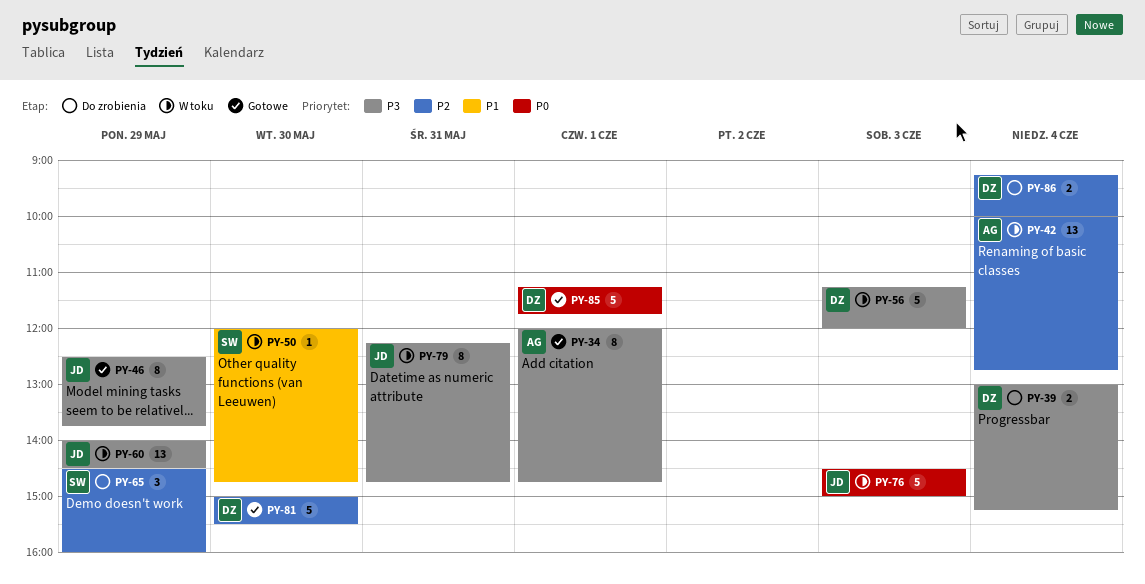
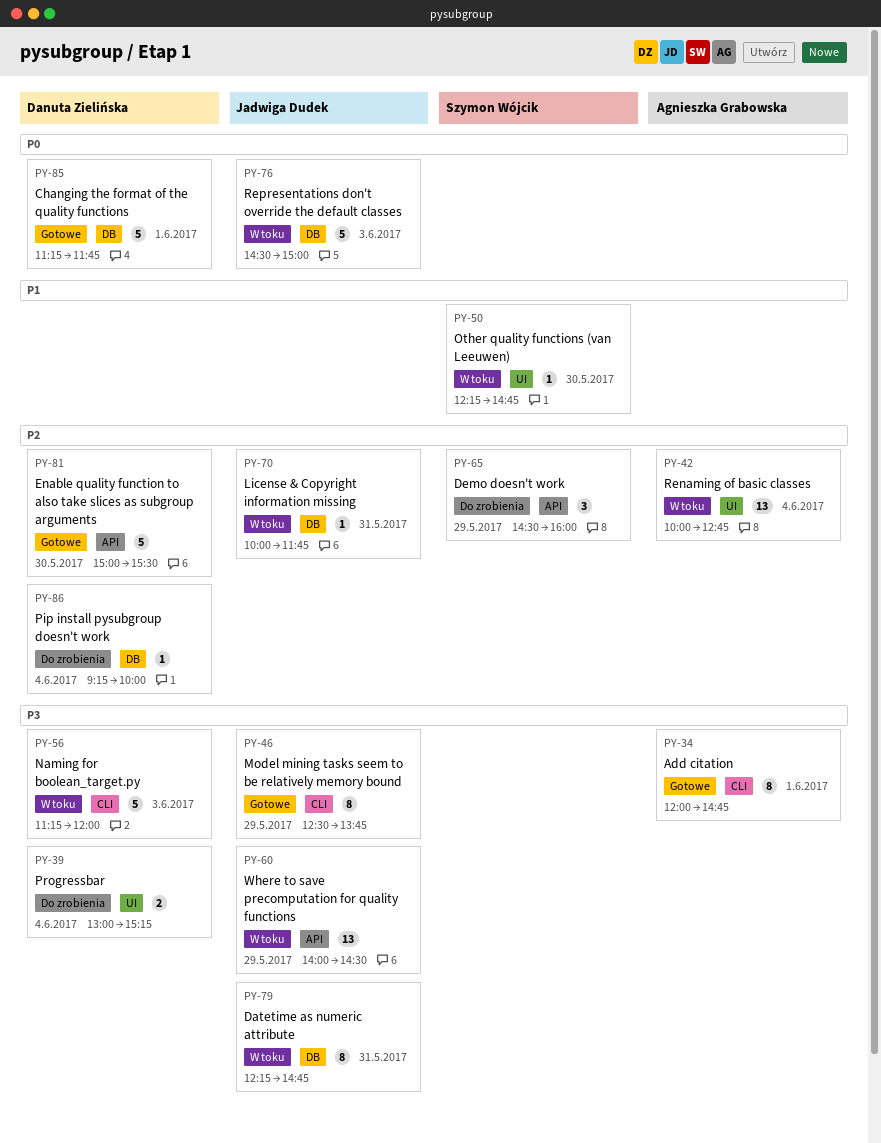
PY-50, begins: 12:00 -> 12:15
PY-70: none -> present
PY-86, estimate: 2 -> 1

